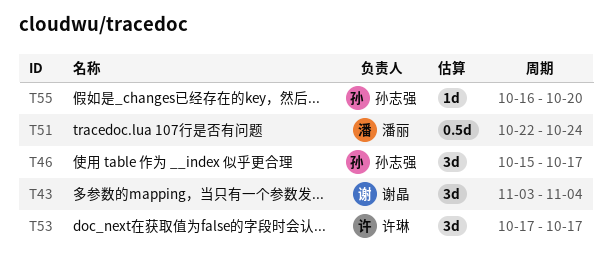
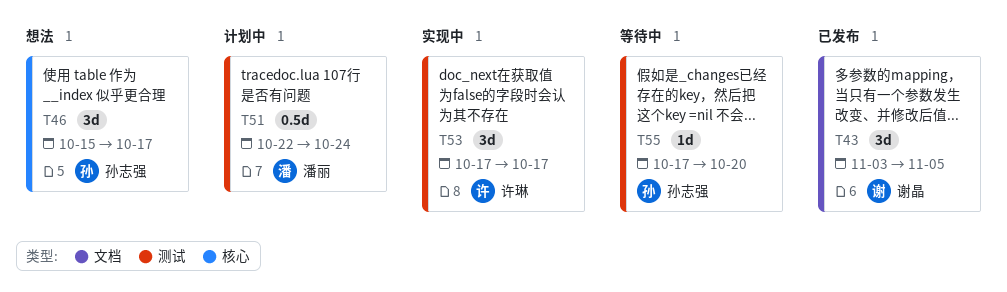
T43, due: Nov 4 -> Nov 5
T55, start: Oct 16 -> Oct 17

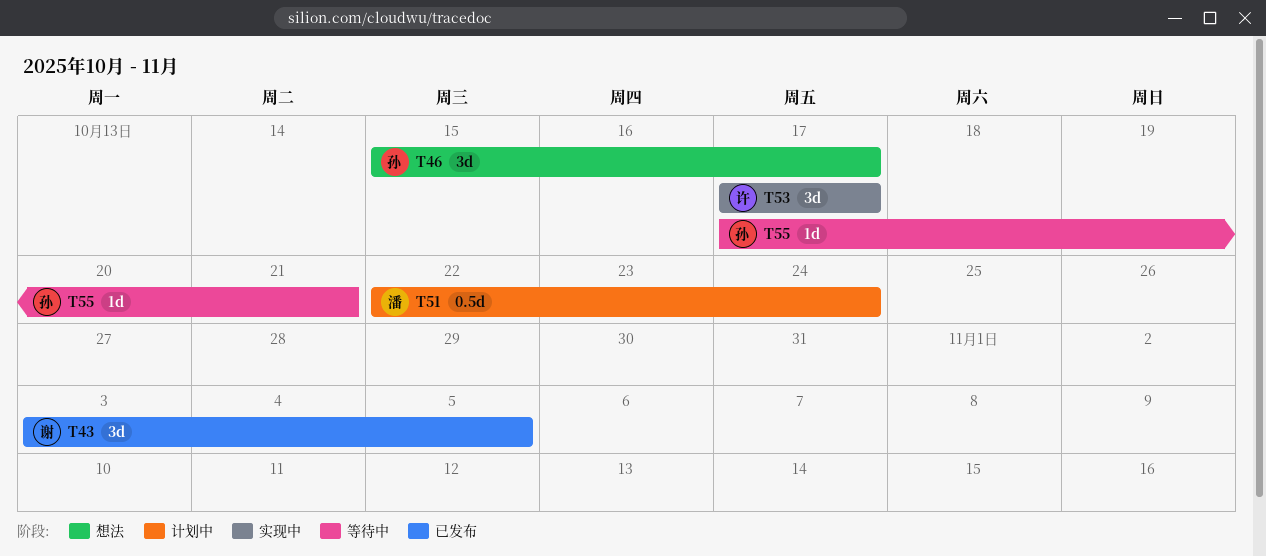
T55, due: Oct 20 -> Oct 21

